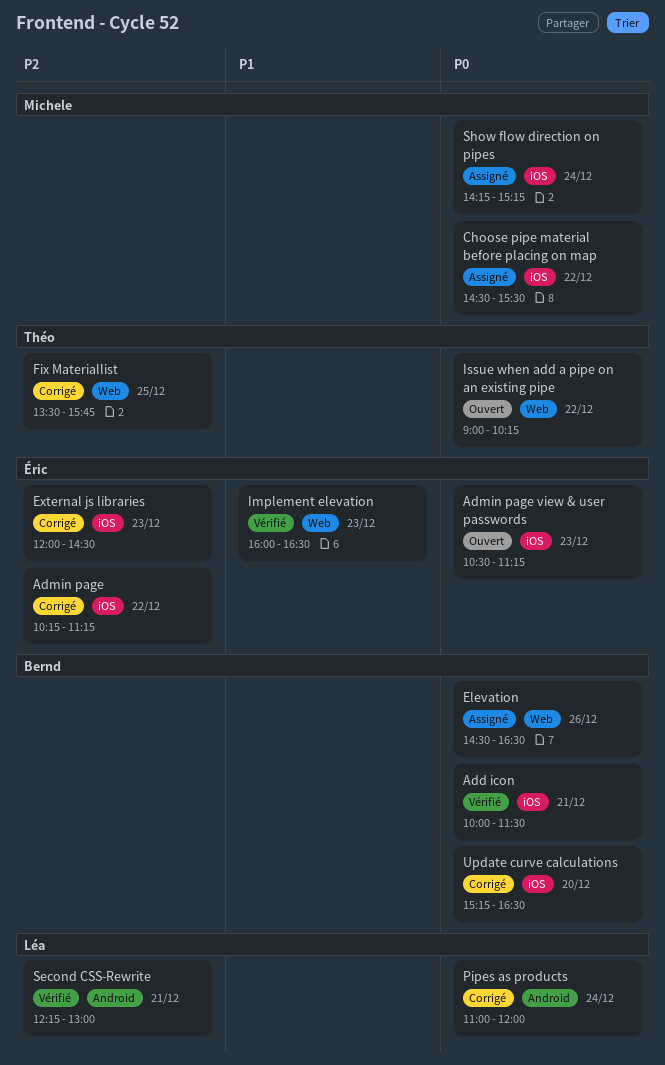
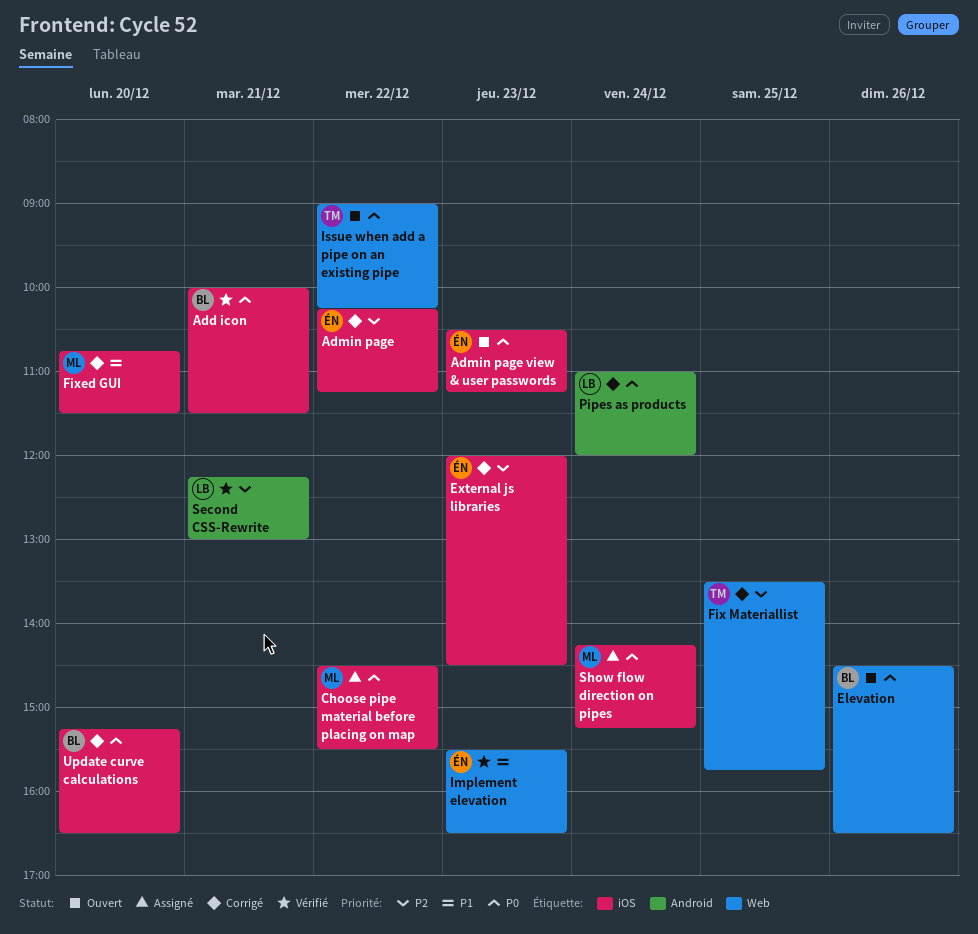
Elevation, status: Assigné -> Ouvert
Fixed GUI: none -> present
Implement elevation, begins: 16:00 -> 15:30

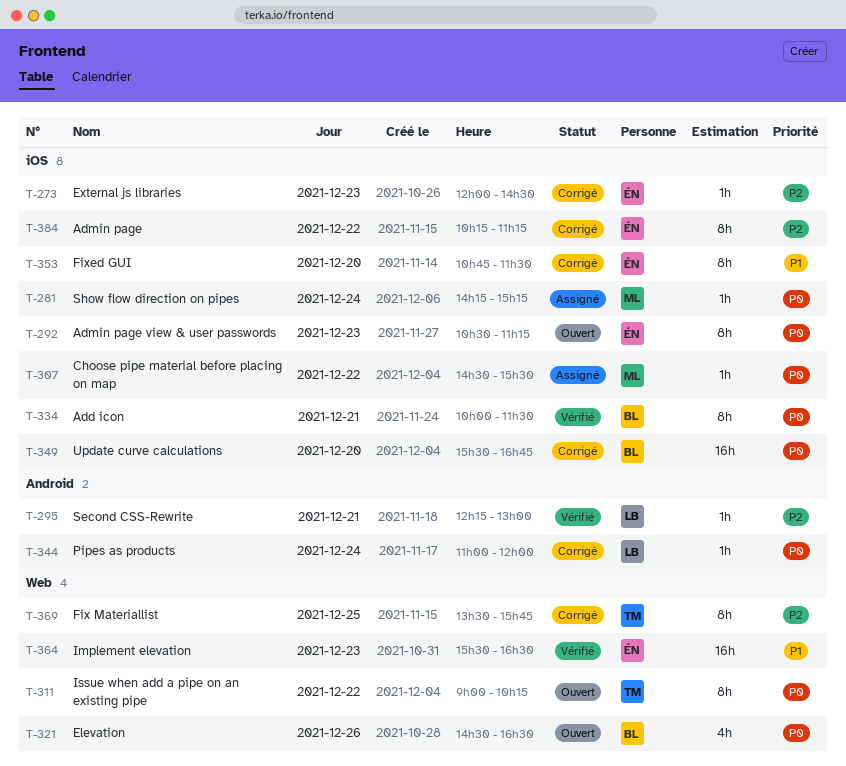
Fixed GUI, owner: ML -> ÉN
Update curve calculations, begins: 15:15 -> 15:30
Update curve calculations, ends: 16:30 -> 16:45

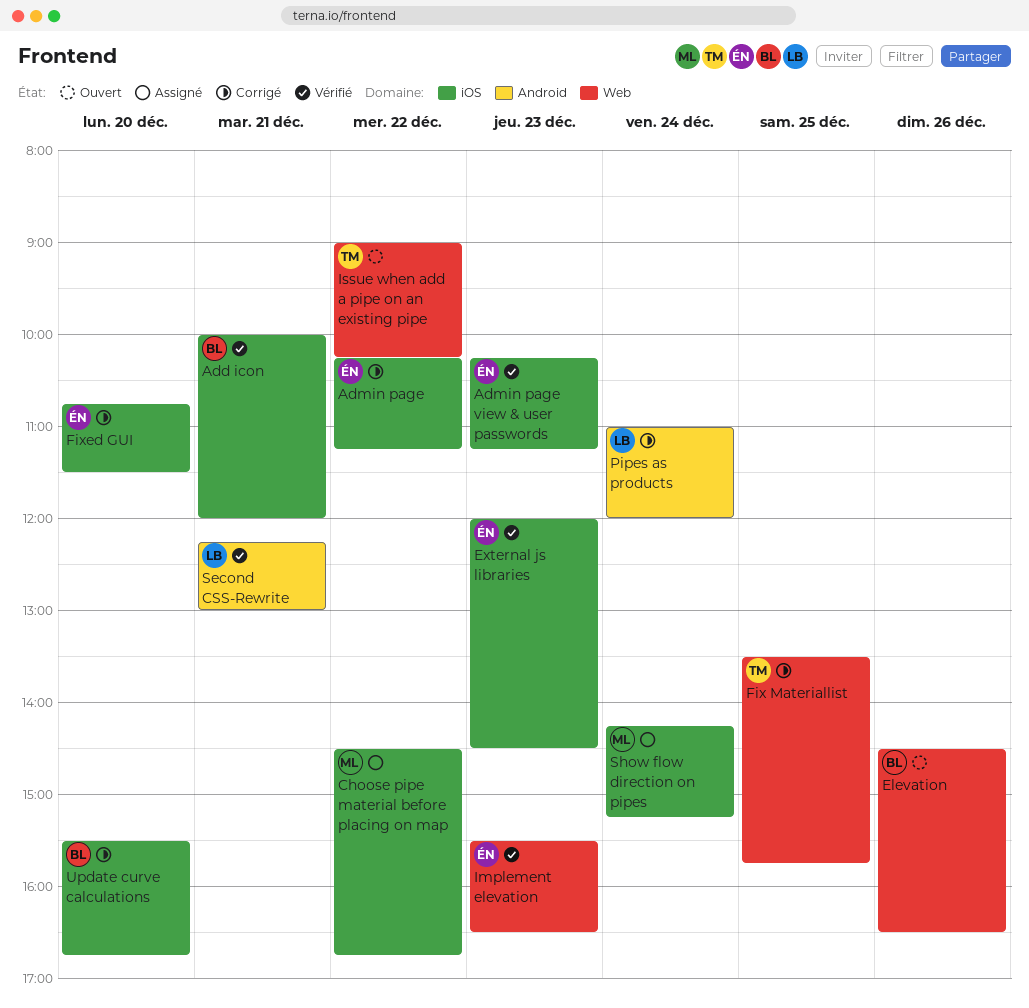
Add icon, ends: 11:30 -> 12:00
Admin page view & user passwords, status: Ouvert -> Vérifié
Admin page view & user passwords, begins: 10:30 -> 10:15
Choose pipe material before placing on map, ends: 15:30 -> 16:45
External js libraries, status: Corrigé -> Vérifié

